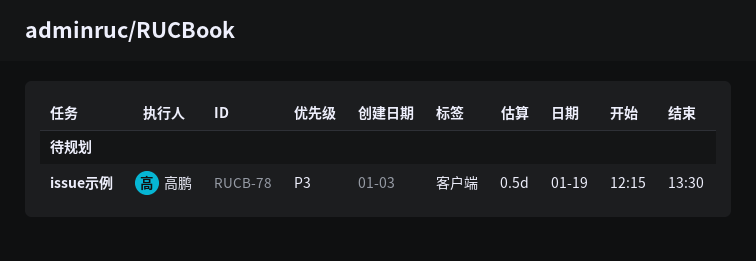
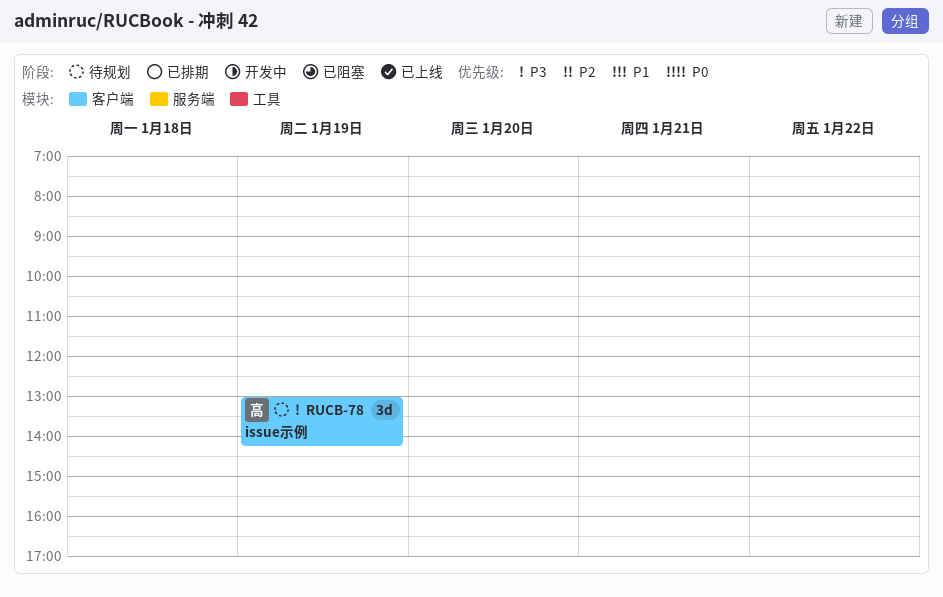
RUCB-78, estimate: 0.5d -> 3d
RUCB-78, begins: 12:15 -> 13:00
RUCB-78, ends: 13:30 -> 14:15

